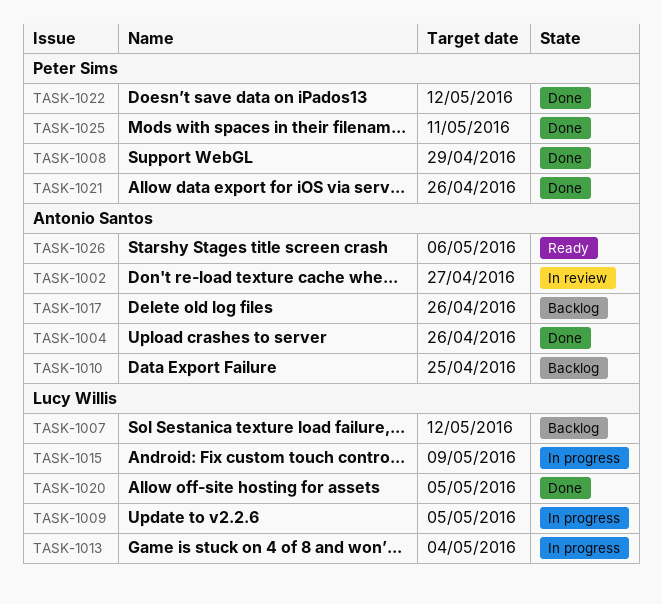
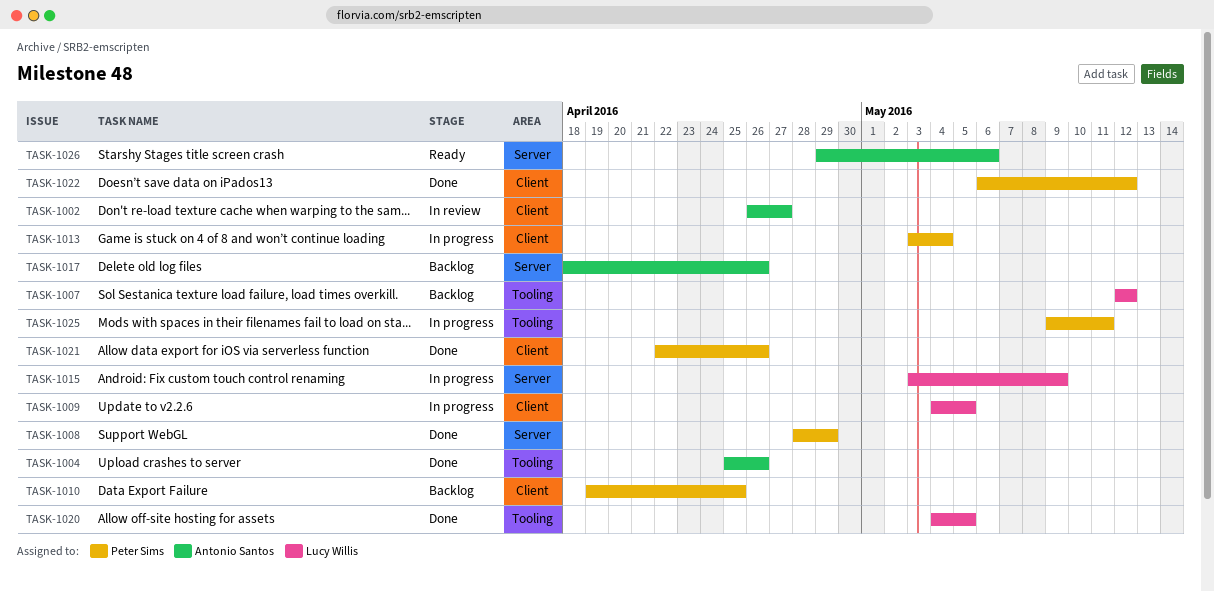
TASK-1010, owner: Antonio Santos -> Peter Sims
TASK-1013, owner: Lucy Willis -> Peter Sims
TASK-1025, status: Done -> In progress

